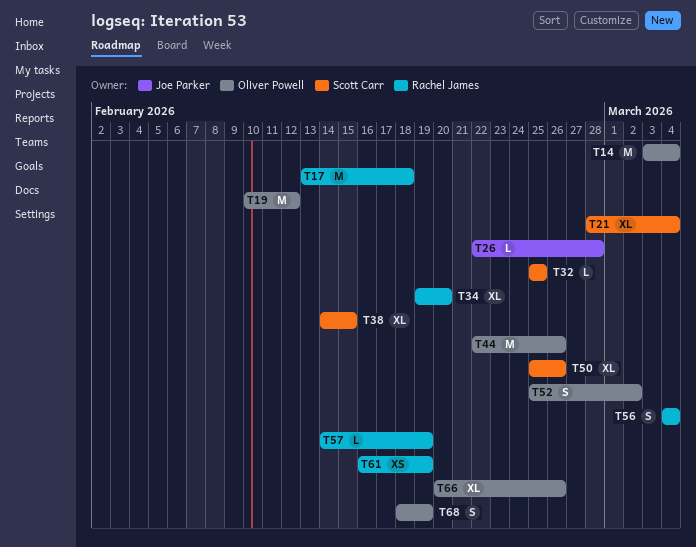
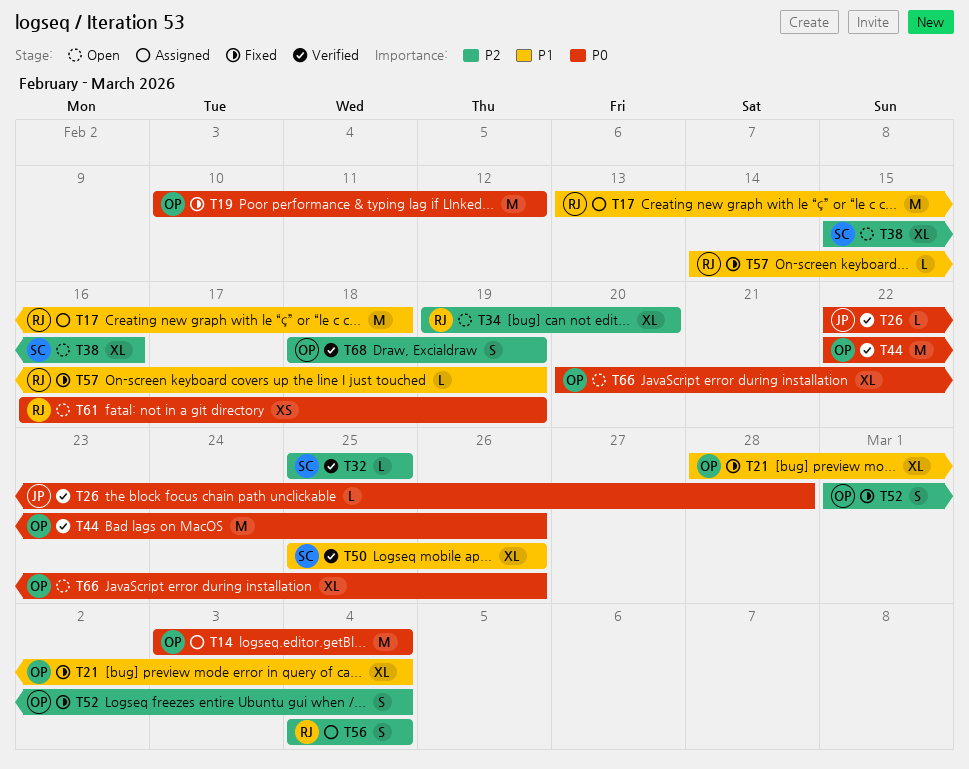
T21, owner: Scott Carr -> Oliver Powell
T38, start: Feb 14 -> Feb 15
T38, due: Feb 15 -> Feb 16
T52, start: Feb 25 -> Mar 1
T52, due: Mar 2 -> Mar 4

